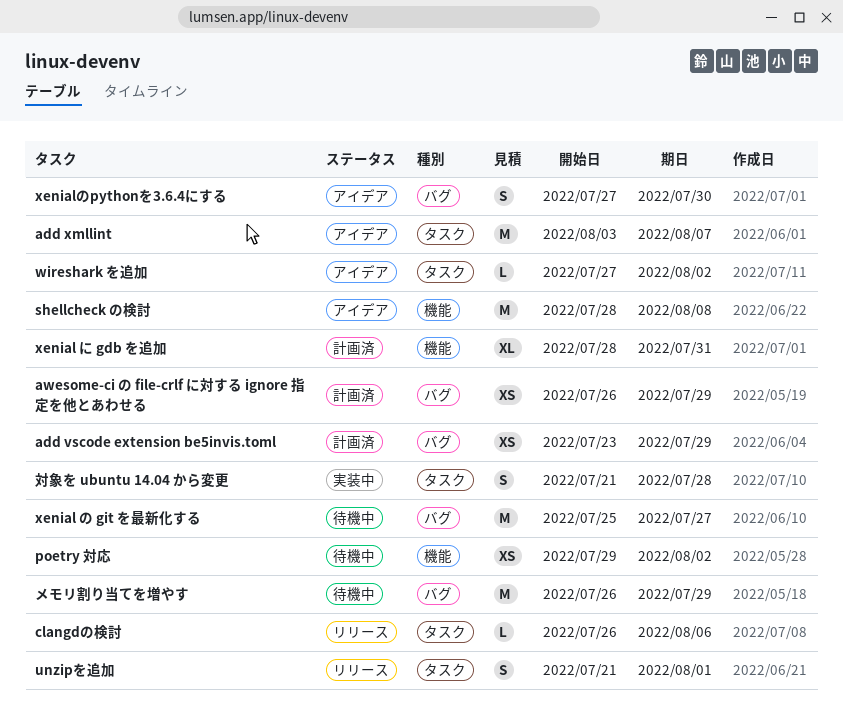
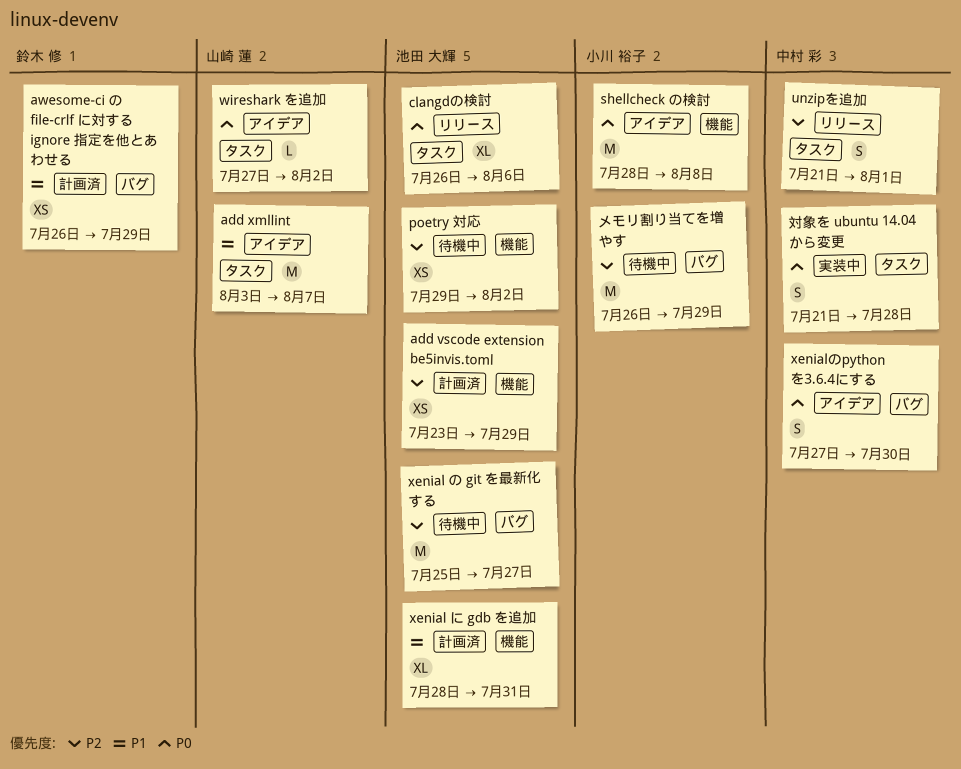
add vscode extension be5invis.toml, label: バグ -> 機能
clangdの検討, estimate: L -> XL

